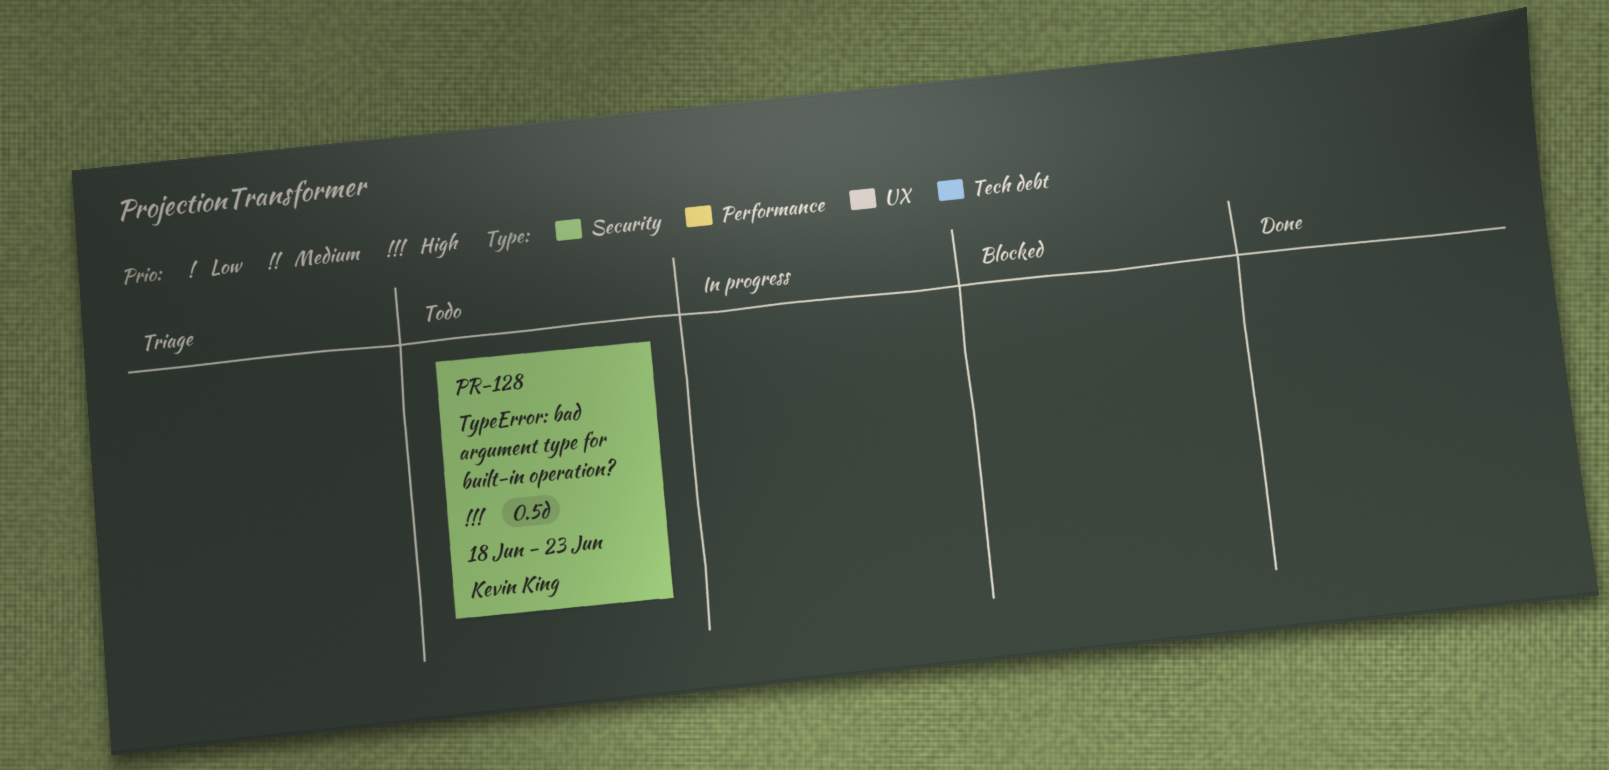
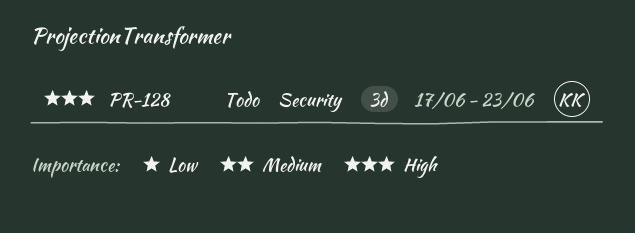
PR-128, estimate: 0.5d -> 3d
PR-128, start: Jun 18 -> Jun 17

